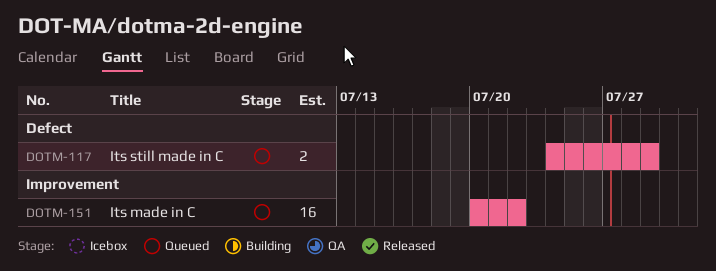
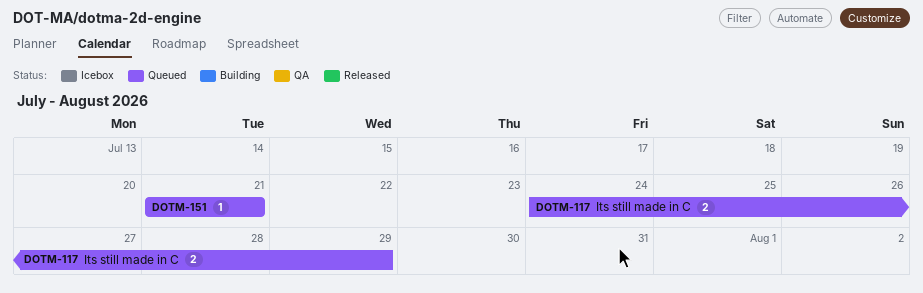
DOTM-151, estimate: 16 -> 1
DOTM-151, start: Jul 20 -> Jul 21
DOTM-151, due: Jul 22 -> Jul 21

